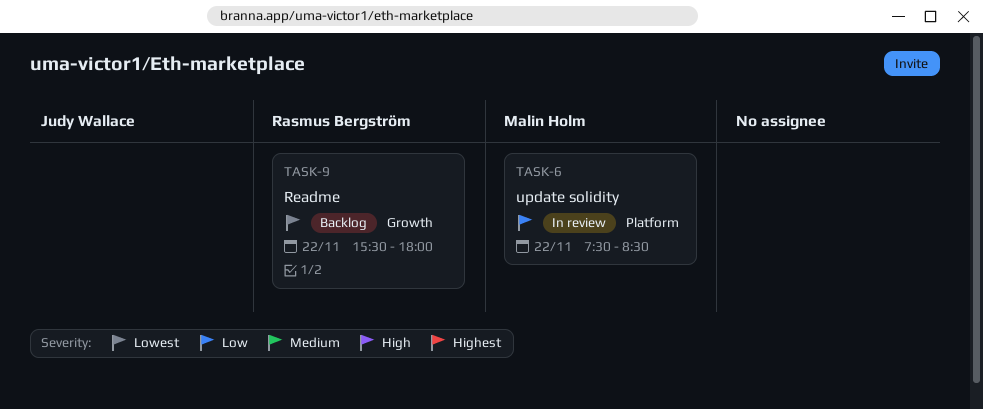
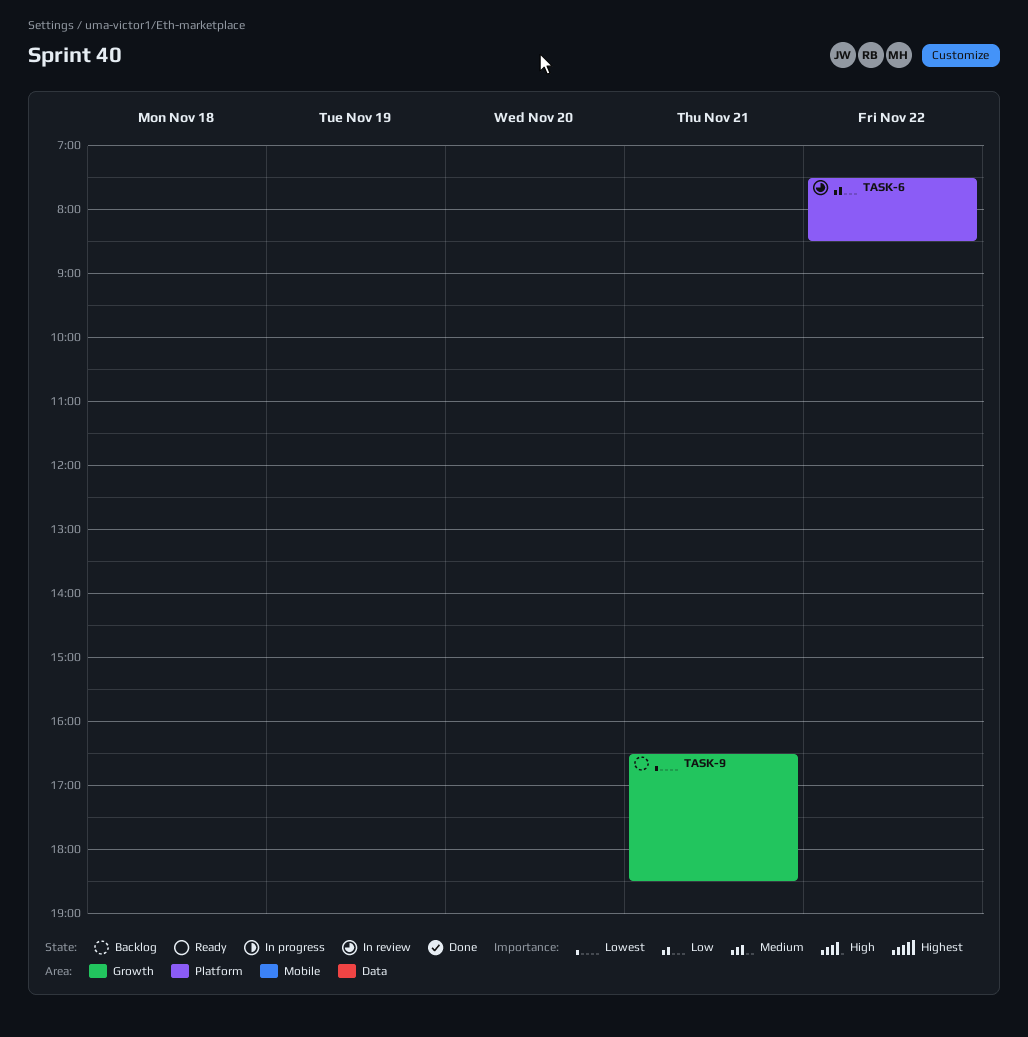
TASK-9, day: Nov 22 -> Nov 21
TASK-9, begins: 15:30 -> 16:30
TASK-9, ends: 18:00 -> 18:30

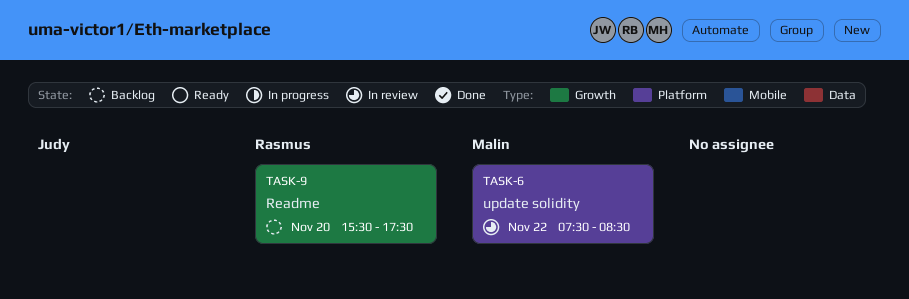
TASK-9, day: Nov 21 -> Nov 20
TASK-9, begins: 16:30 -> 15:30
TASK-9, ends: 18:30 -> 17:30

